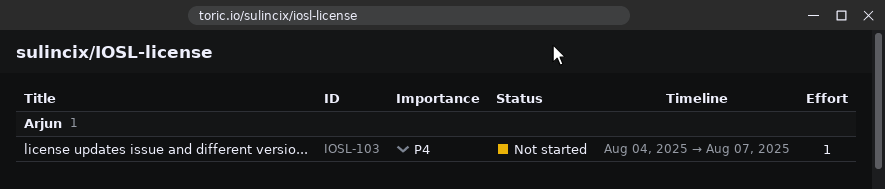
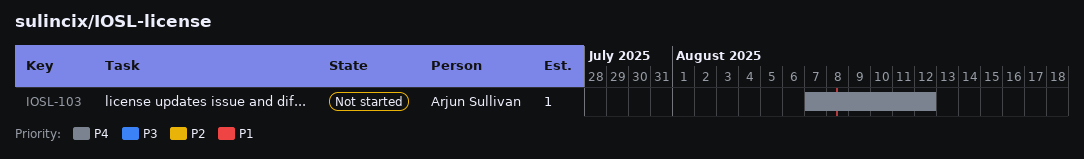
IOSL-103, start: Aug 4 -> Aug 7
IOSL-103, due: Aug 7 -> Aug 12

